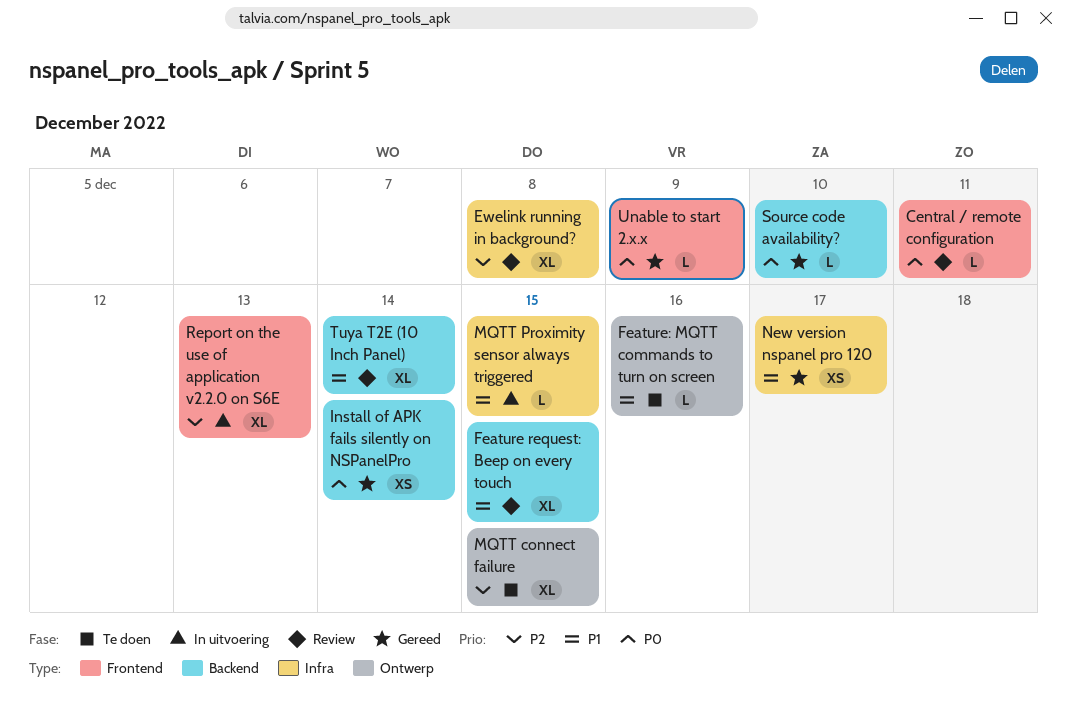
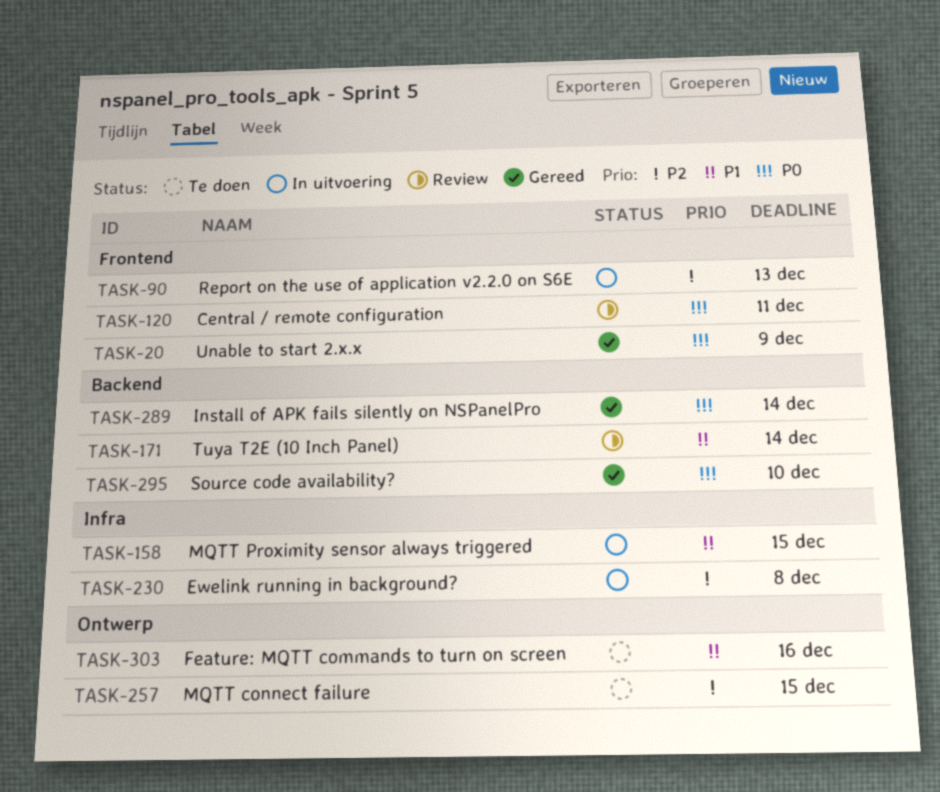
Ewelink running in background?, status: Review -> In uitvoering
Feature request: Beep on every touch: present -> none
New version nspanel pro 120: present -> none

